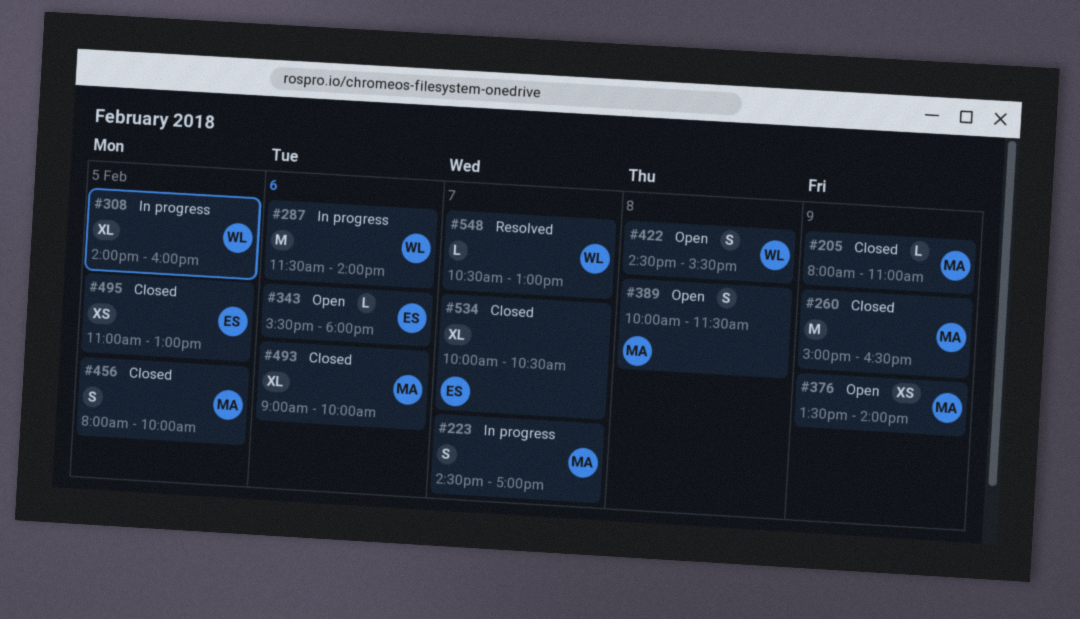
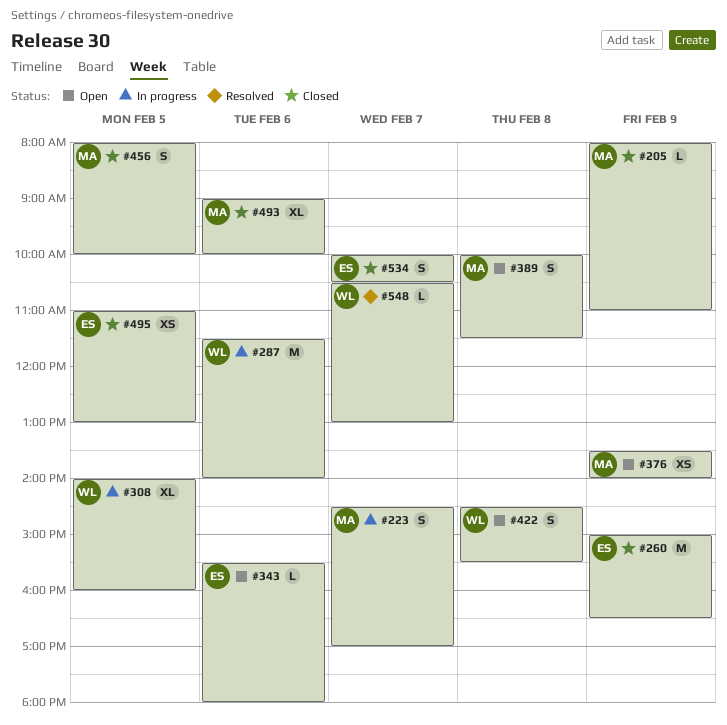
#260, owner: MA -> ES
#534, estimate: XL -> S

